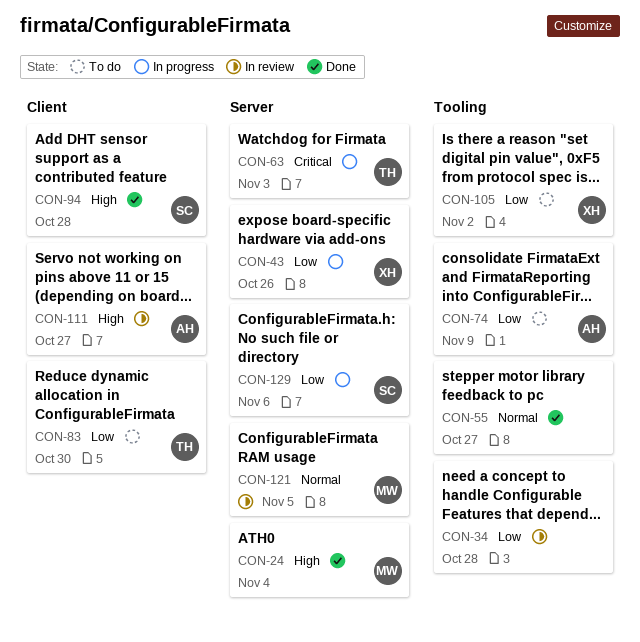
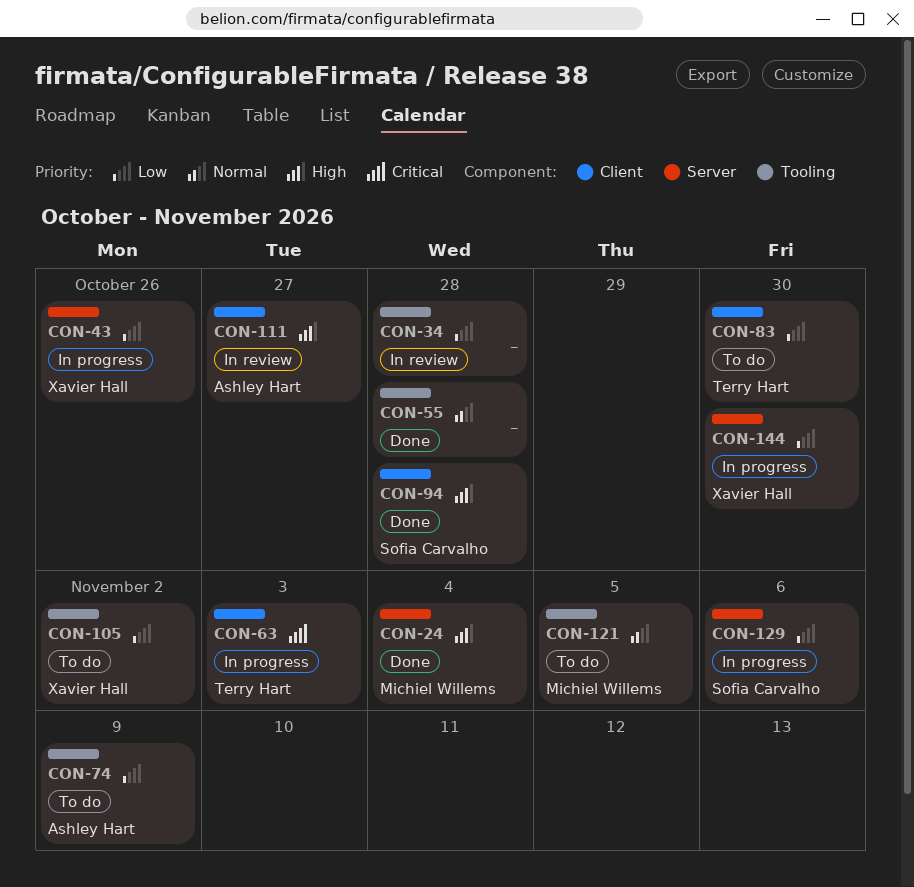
CON-55, due: Oct 27 -> Oct 28
CON-63, label: Server -> Client
CON-121, status: In review -> To do
CON-121, label: Server -> Tooling
CON-144: none -> present

